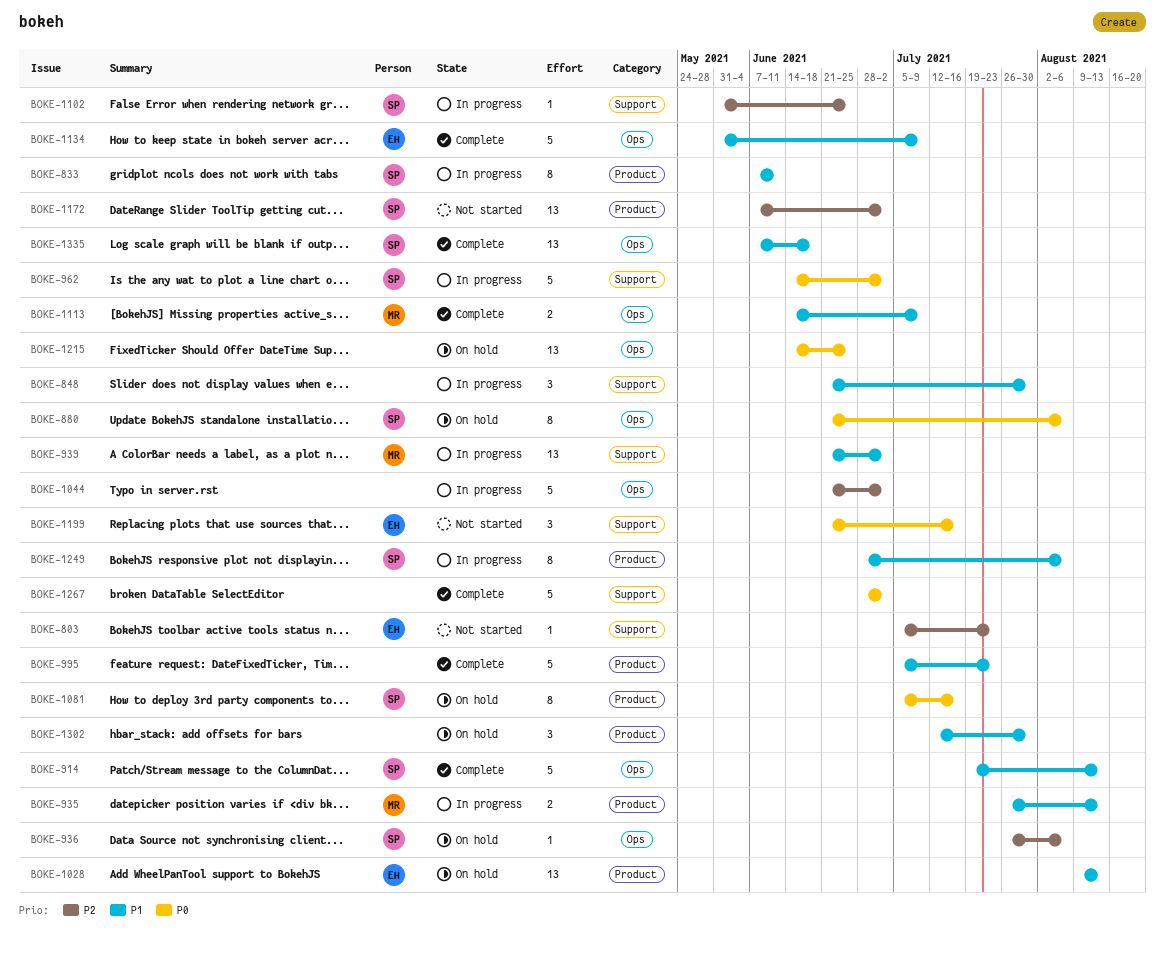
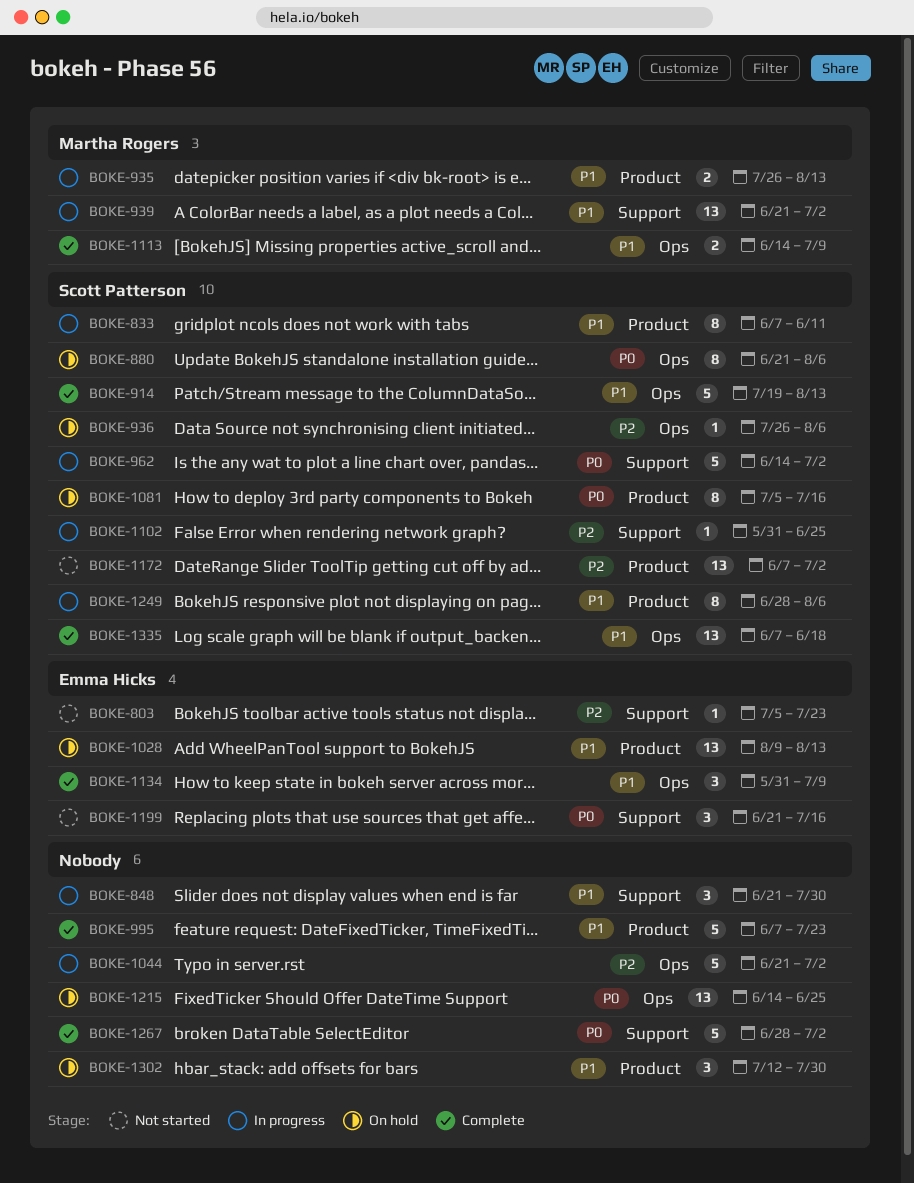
BOKE-995, start: Jul 5 -> Jun 7
BOKE-1134, estimate: 5 -> 3

